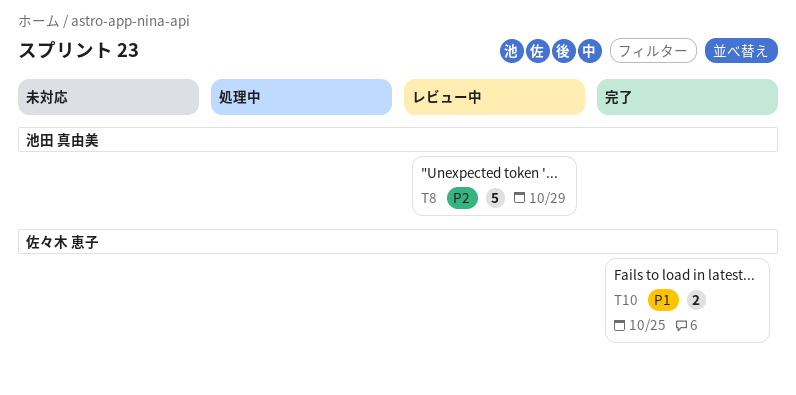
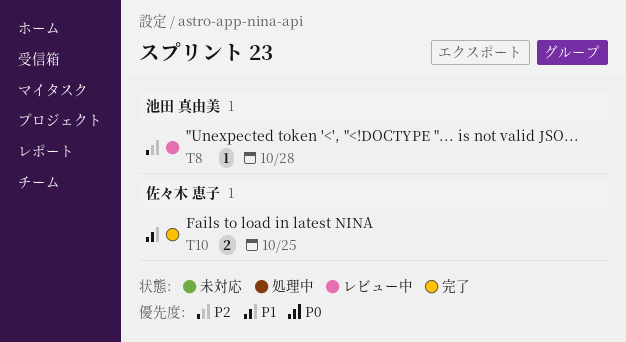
T8, estimate: 5 -> 1
T8, due: Oct 29 -> Oct 28

